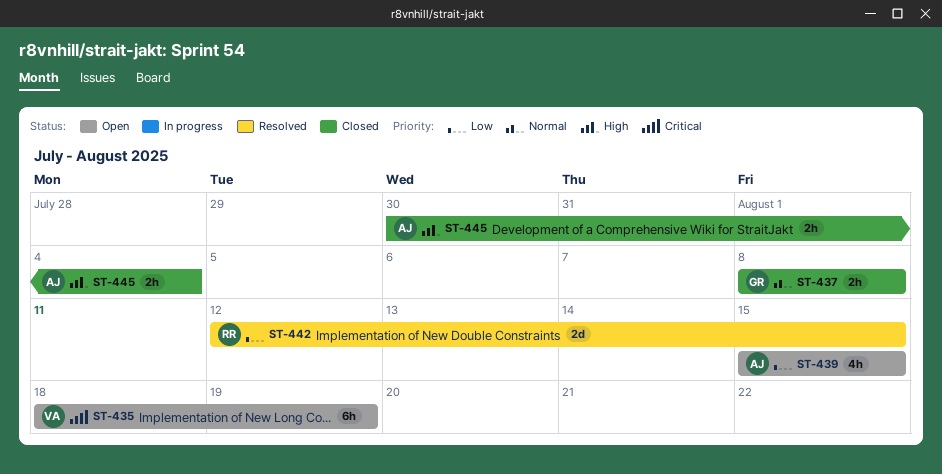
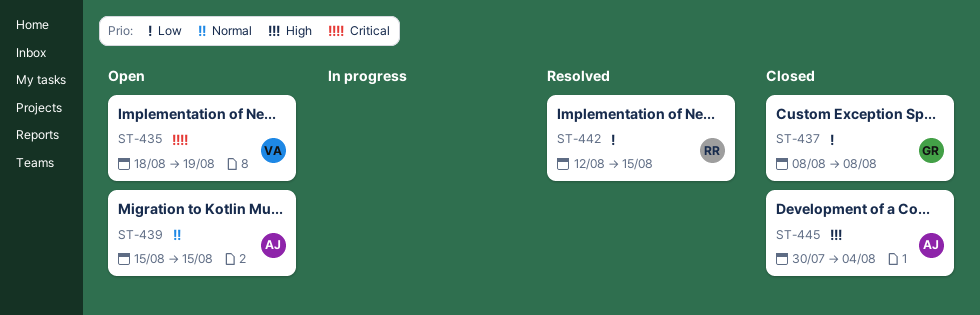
ST-437, priority: Normal -> Low
ST-439, priority: Low -> Normal

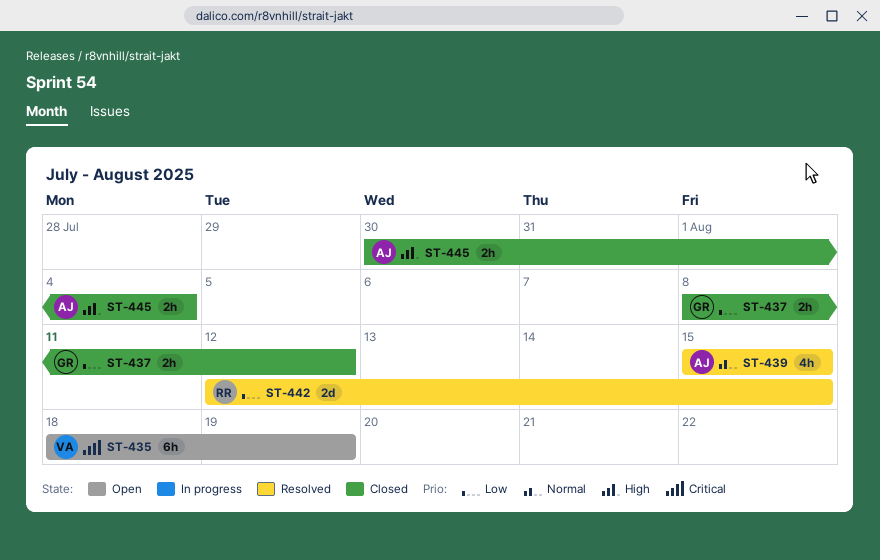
ST-437, due: Aug 8 -> Aug 12
ST-439, status: Open -> Resolved

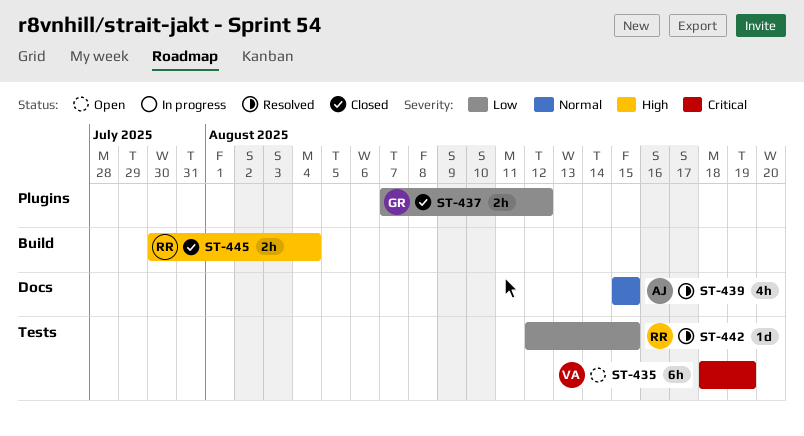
ST-437, start: Aug 8 -> Aug 7
ST-442, estimate: 2d -> 1d
ST-445, owner: AJ -> RR

